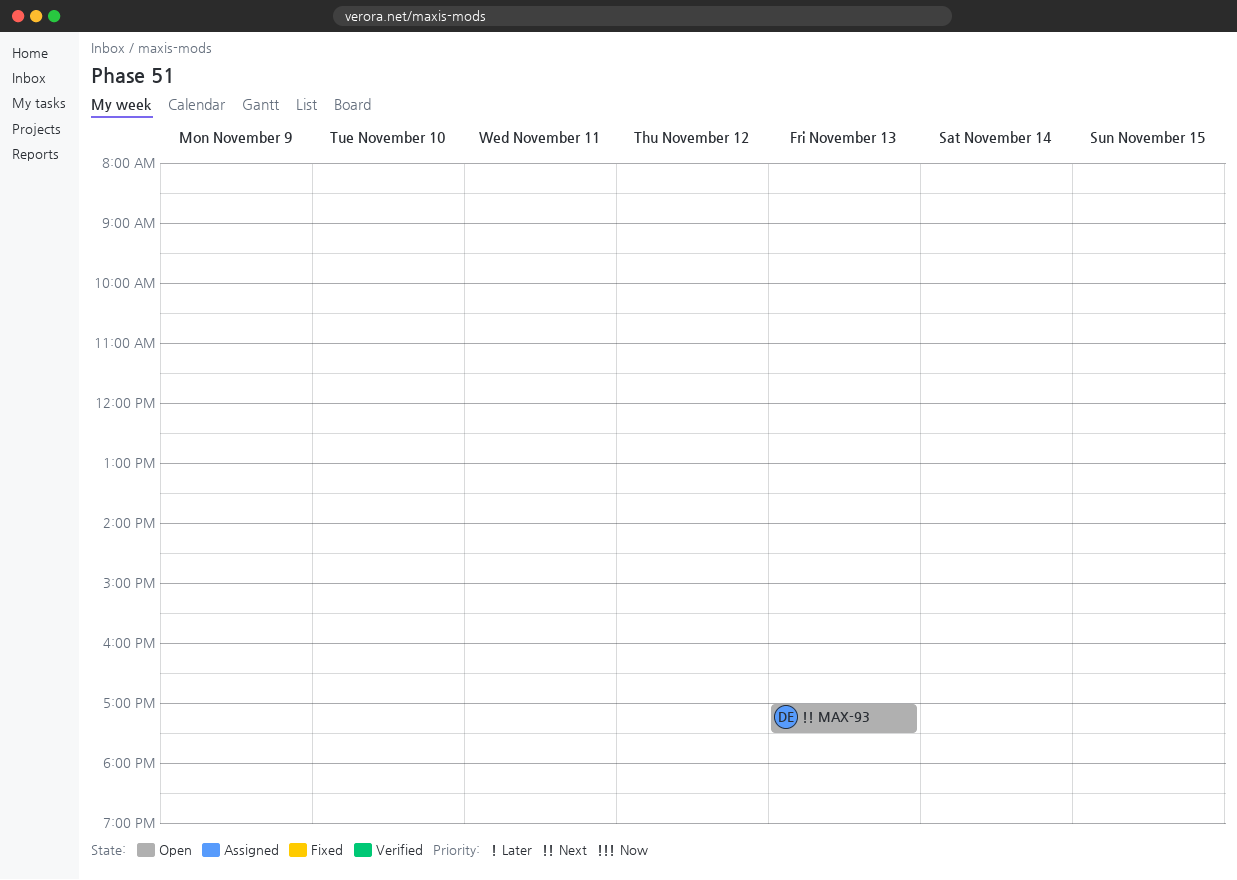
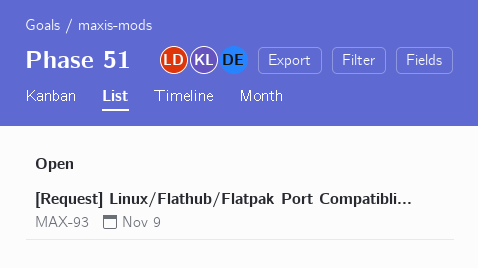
MAX-93, day: Nov 13 -> Nov 9

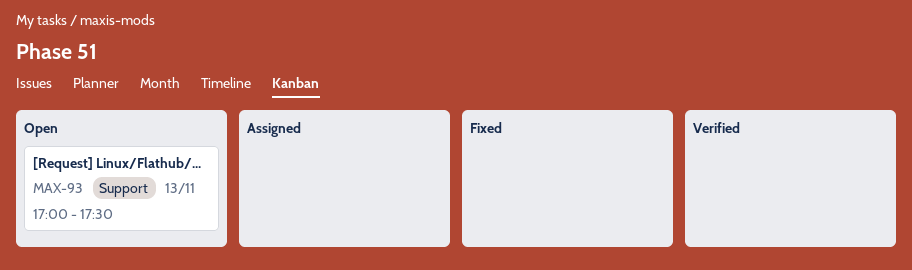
MAX-93, day: Nov 9 -> Nov 13

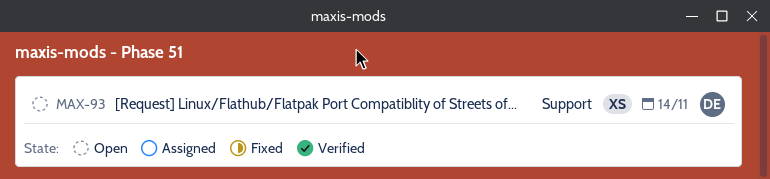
MAX-93, day: Nov 13 -> Nov 14

